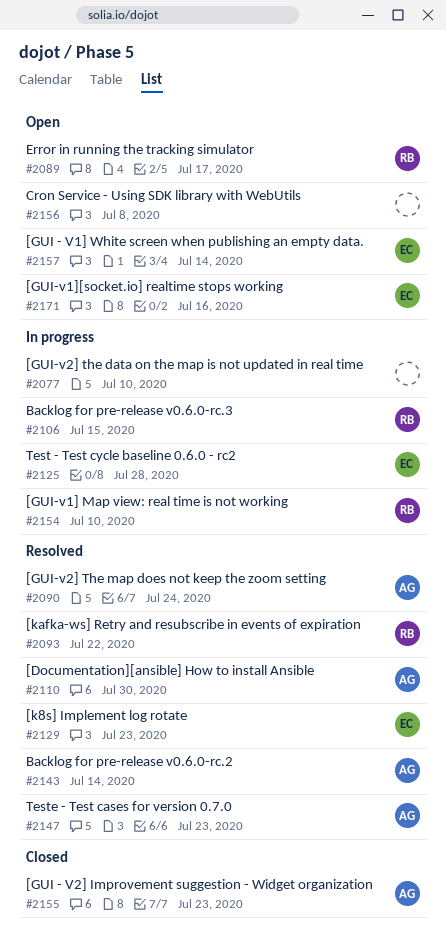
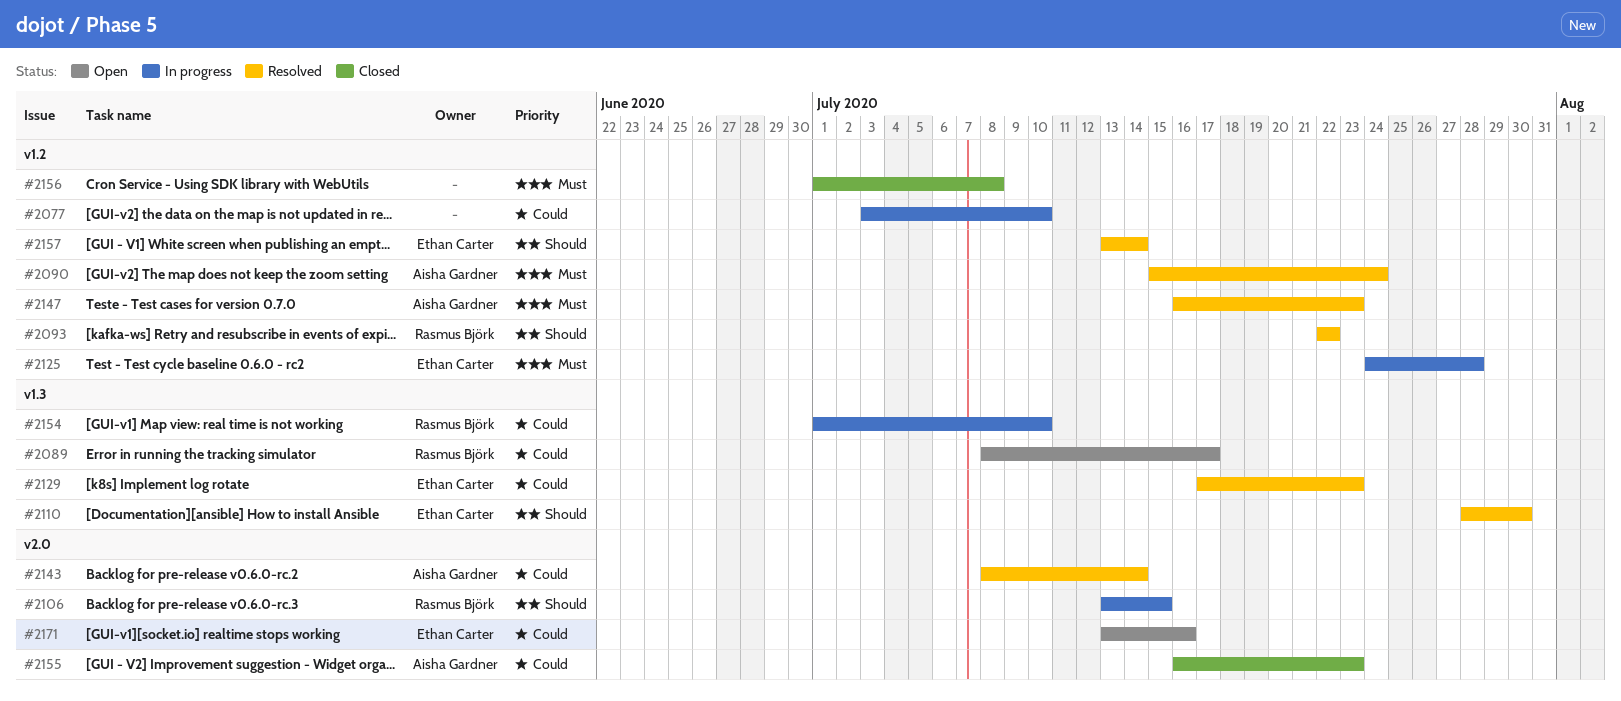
#2110, owner: Aisha Gardner -> Ethan Carter
#2156, status: Open -> Closed
#2157, status: Open -> Resolved

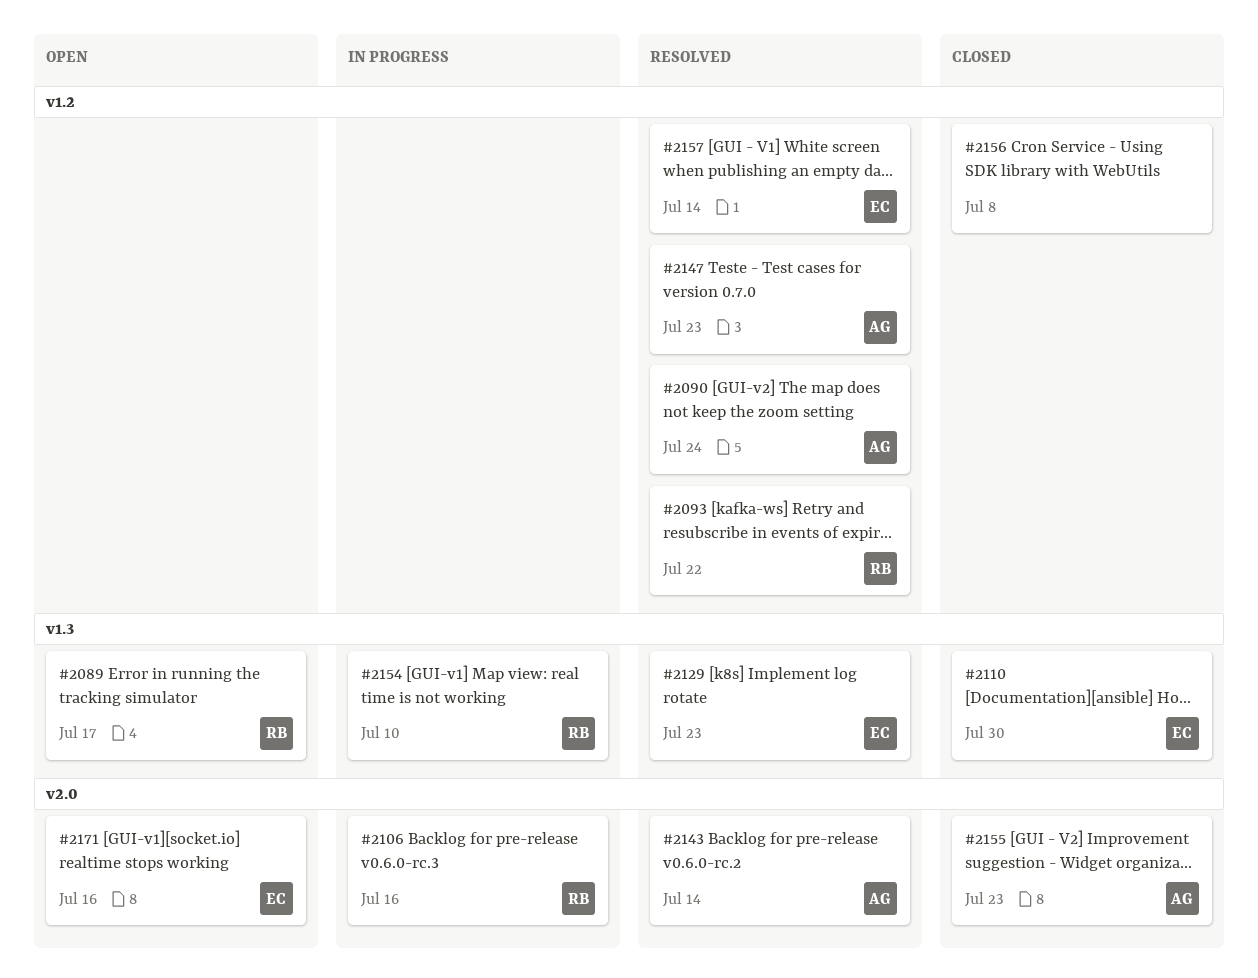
#2077: present -> none
#2106, due: Jul 15 -> Jul 16
#2110, status: Resolved -> Closed
#2125: present -> none

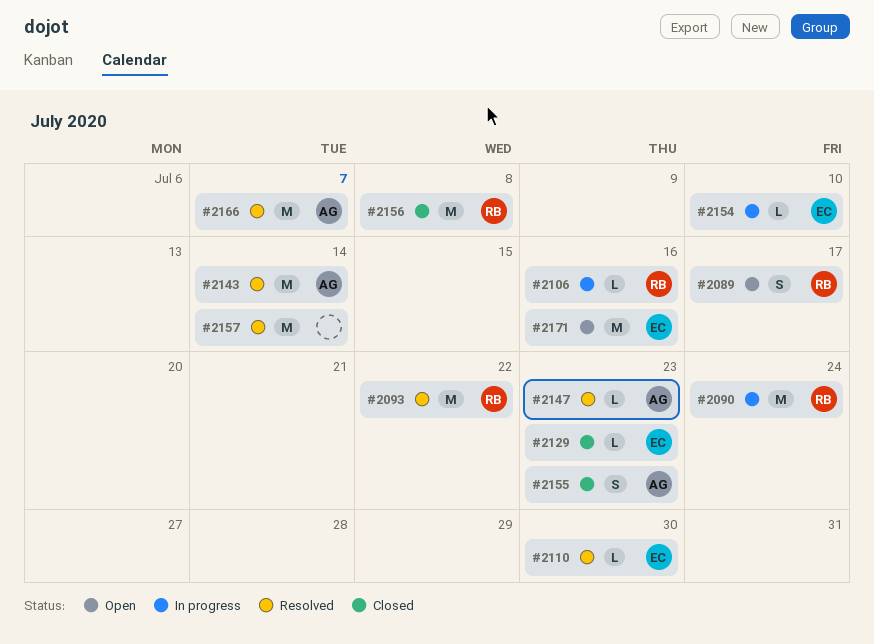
#2090, status: Resolved -> In progress
#2090, owner: AG -> RB
#2110, status: Closed -> Resolved
#2129, status: Resolved -> Closed
#2154, owner: RB -> EC
#2156, owner: none -> RB
#2157, owner: EC -> none
#2166: none -> present

